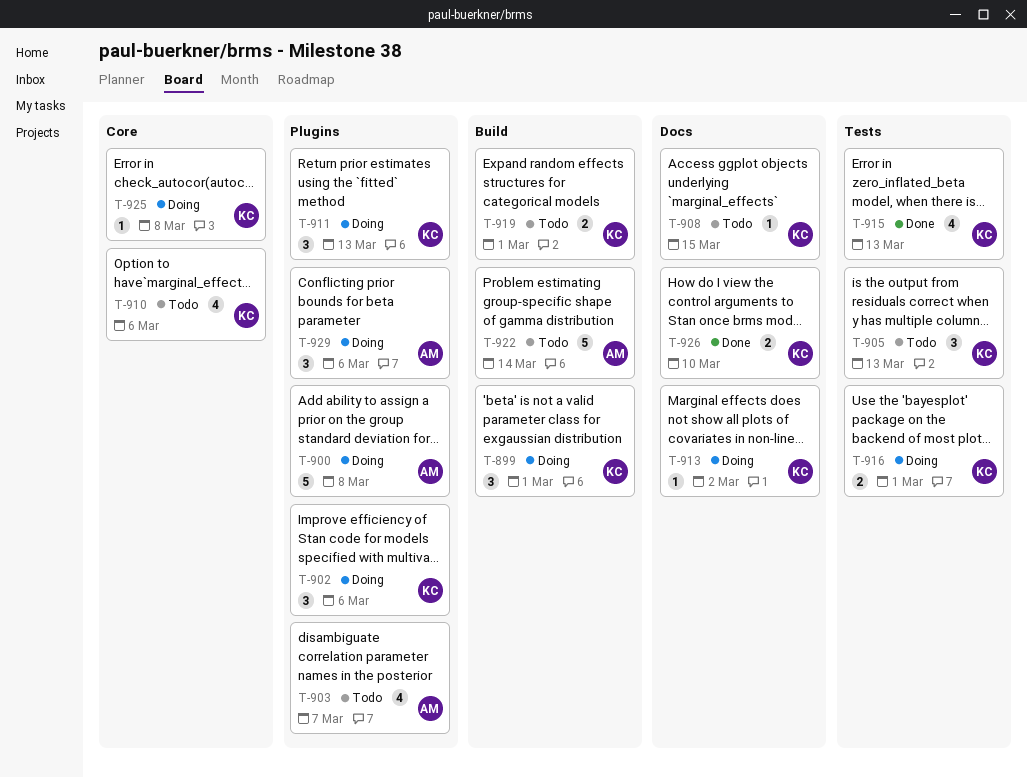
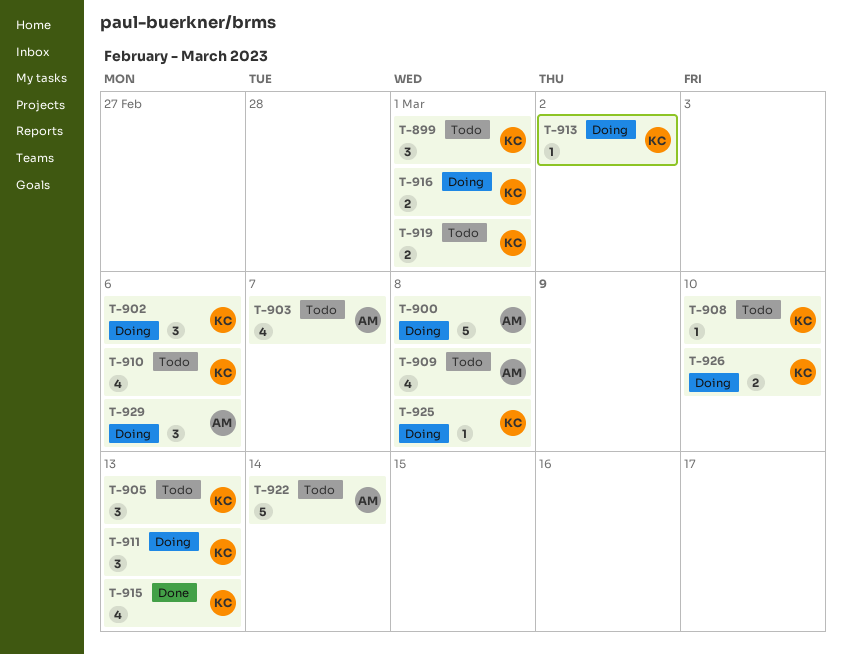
T-899, status: Doing -> Todo
T-908, due: Mar 15 -> Mar 10
T-909: none -> present
T-926, status: Done -> Doing

